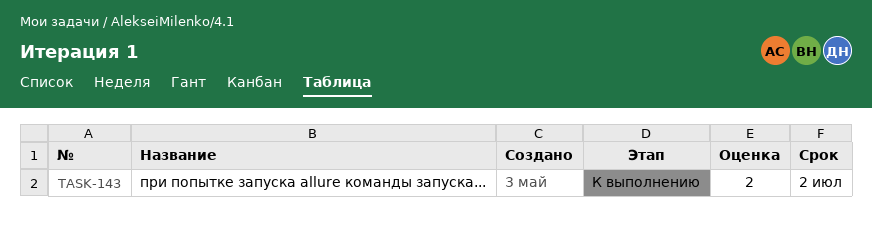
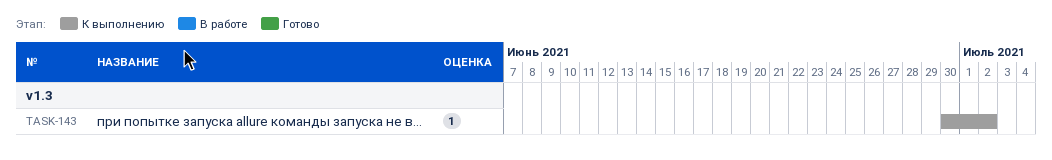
TASK-143, estimate: 2 -> 1

